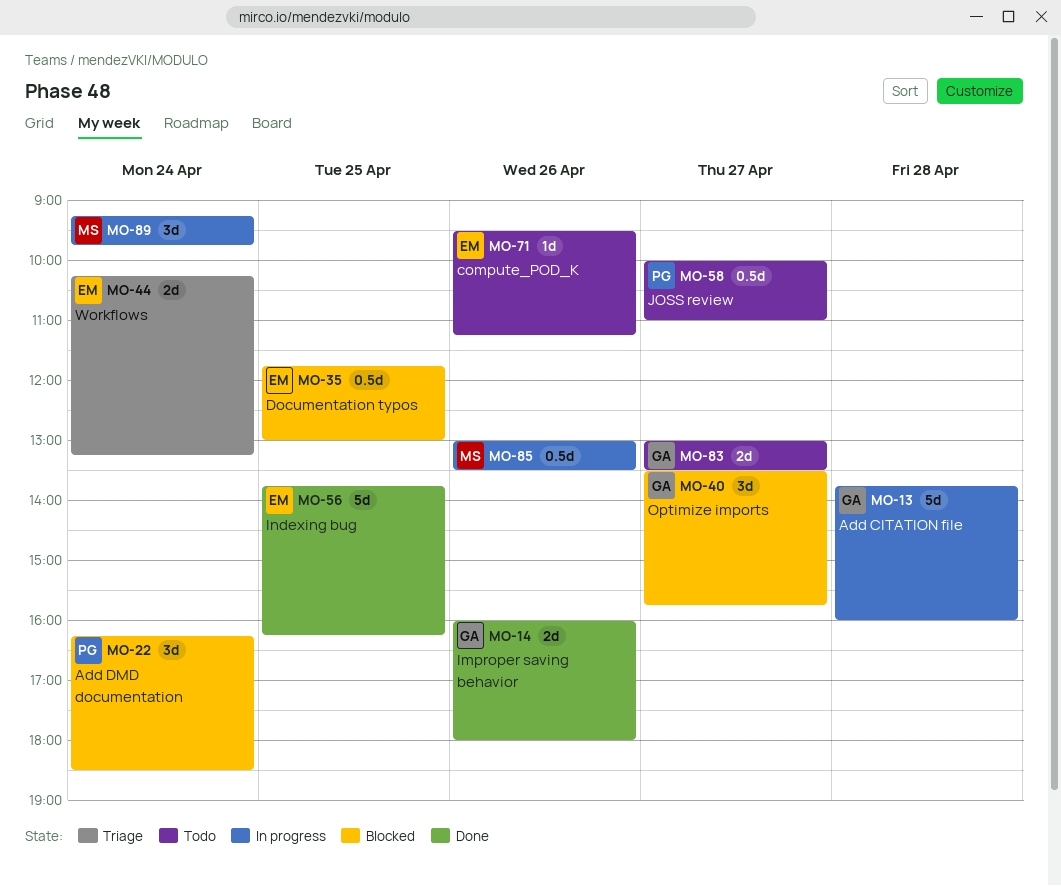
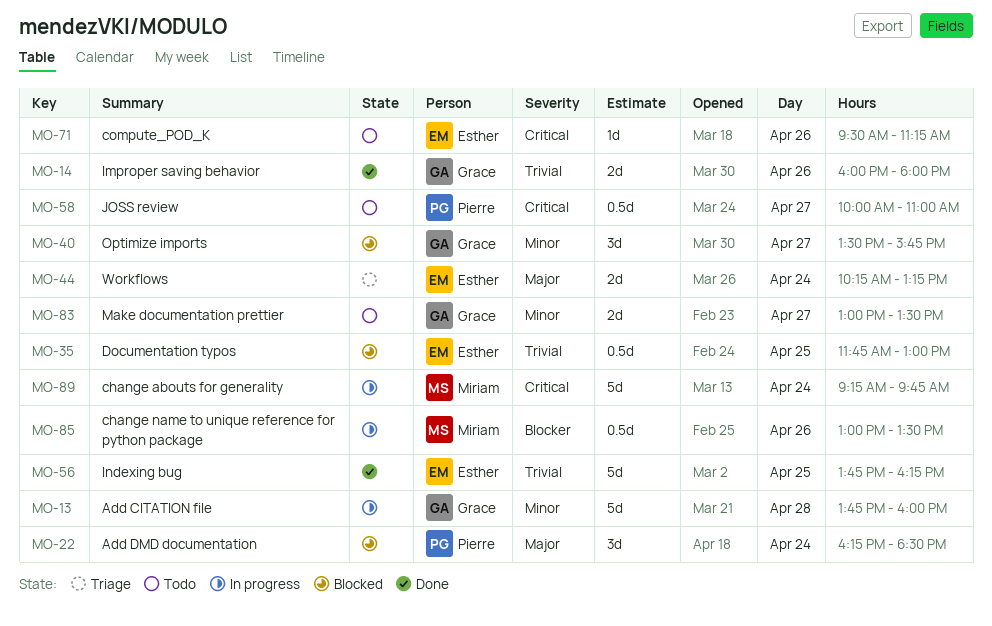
MO-89, estimate: 3d -> 5d

